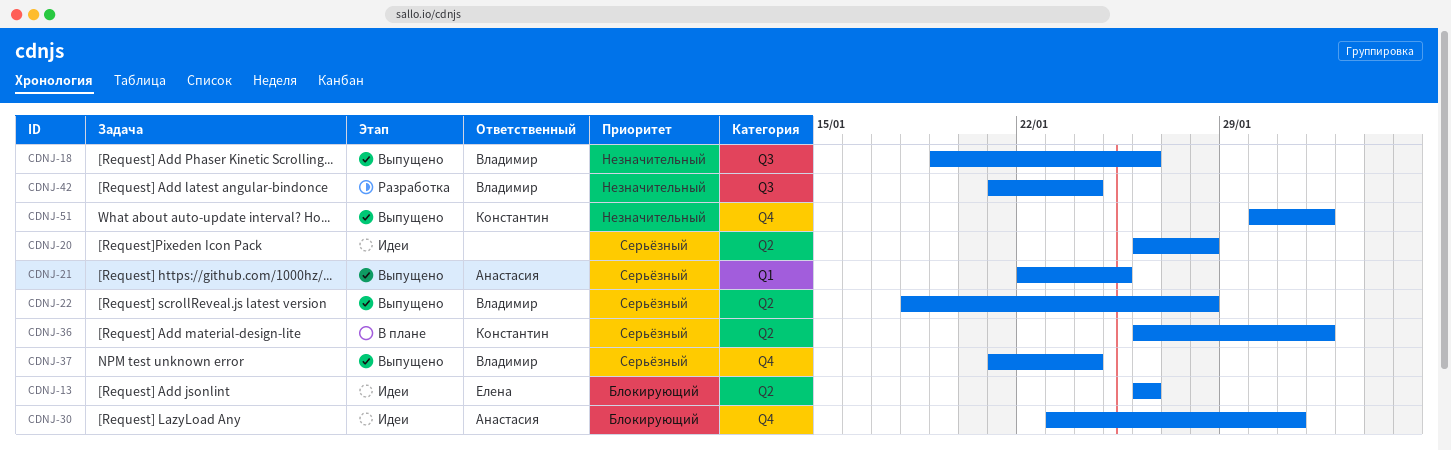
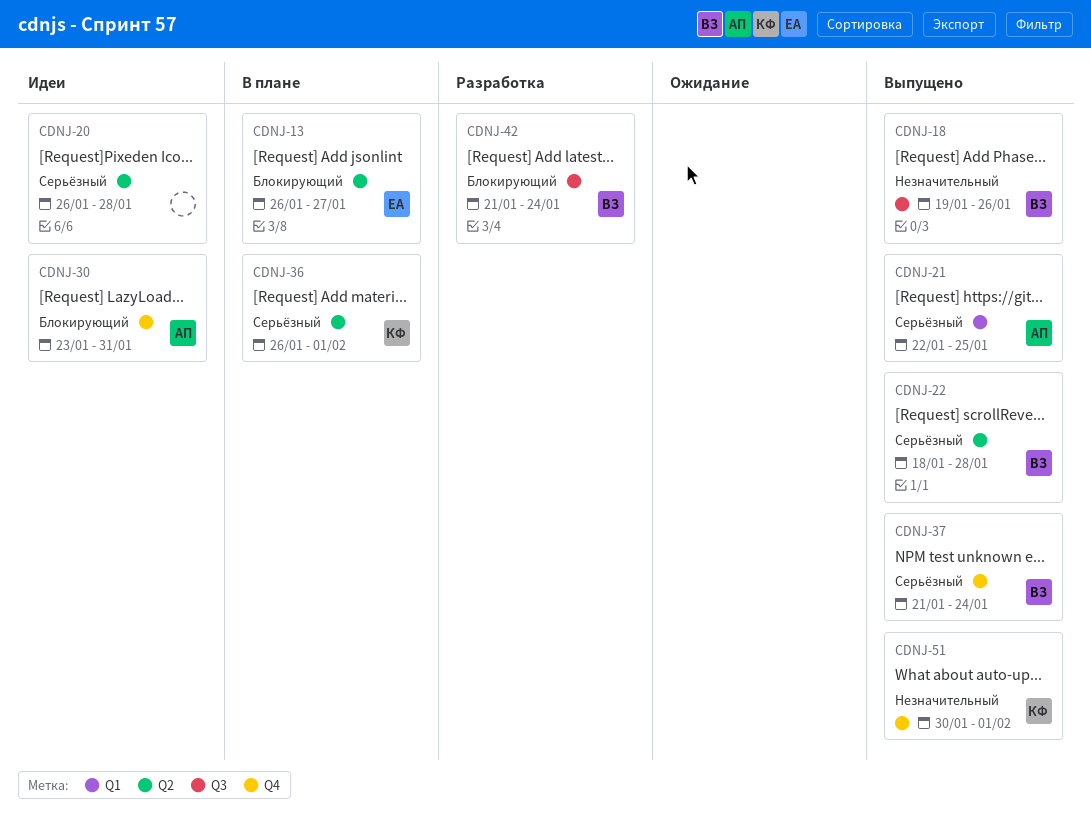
CDNJ-13, status: Идеи -> В плане
CDNJ-13, due: Jan 26 -> Jan 27
CDNJ-42, priority: Незначительный -> Блокирующий

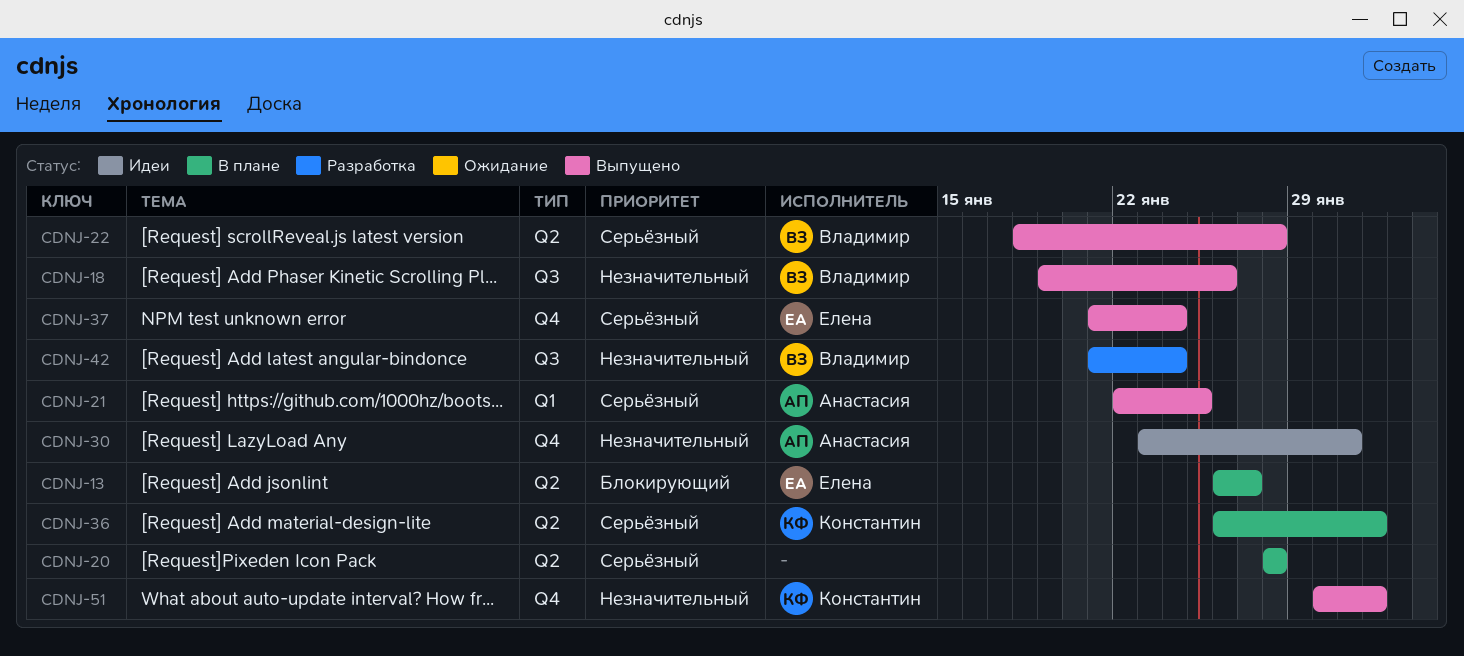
CDNJ-20, status: Идеи -> В плане
CDNJ-20, start: Jan 26 -> Jan 28
CDNJ-30, priority: Блокирующий -> Незначительный
CDNJ-37, owner: Владимир -> Елена
CDNJ-42, priority: Блокирующий -> Незначительный

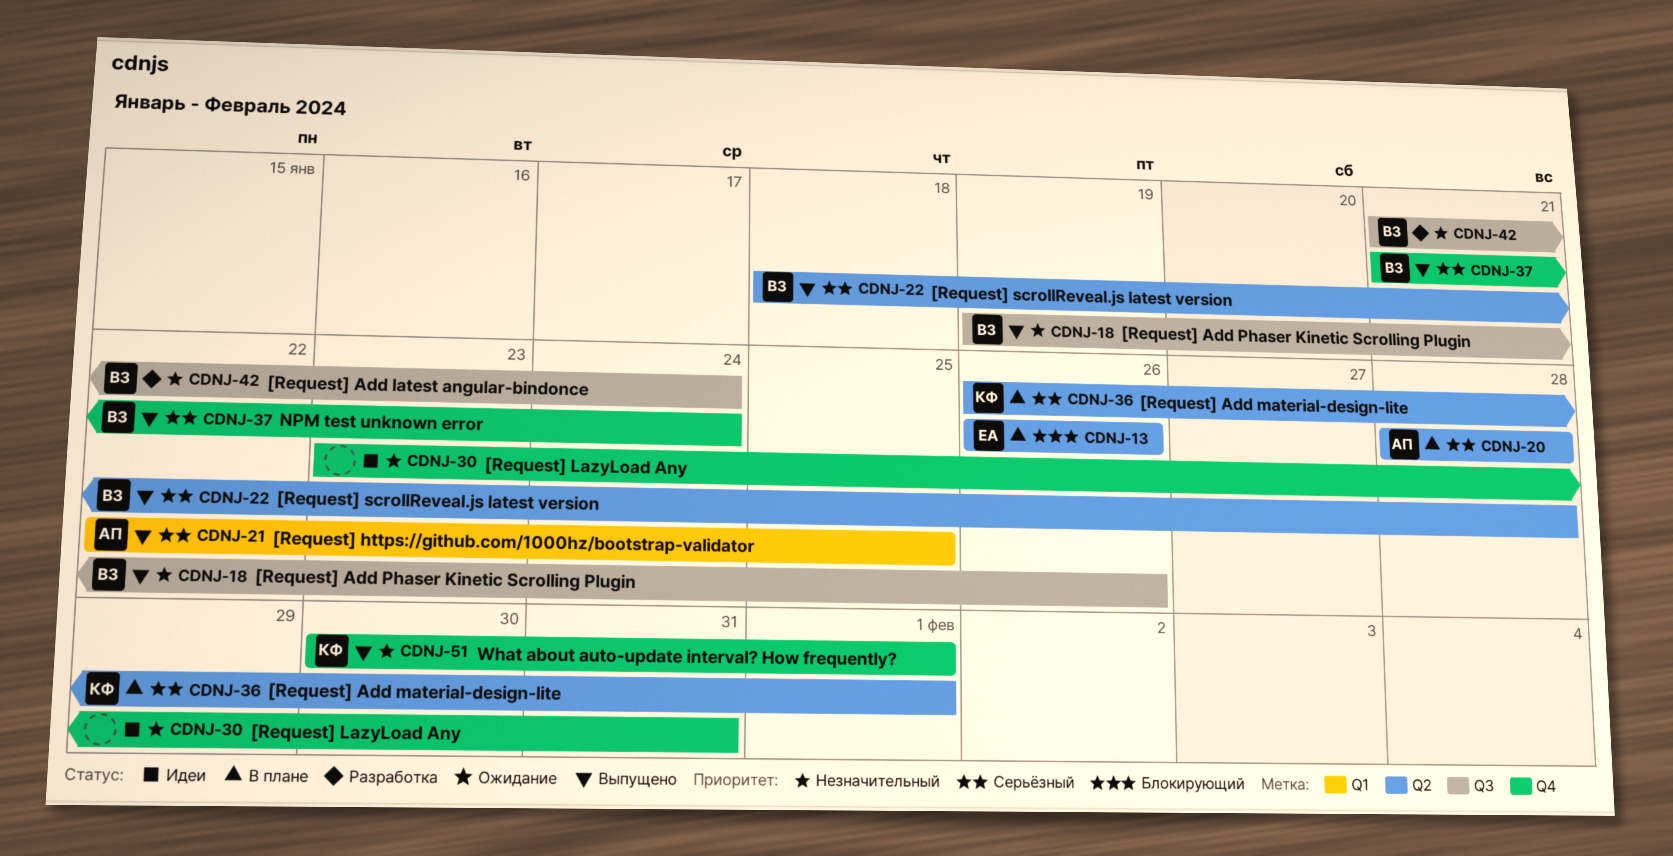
CDNJ-13, due: Jan 27 -> Jan 26
CDNJ-20, owner: none -> Анастасия
CDNJ-30, owner: Анастасия -> none
CDNJ-37, owner: Елена -> Владимир

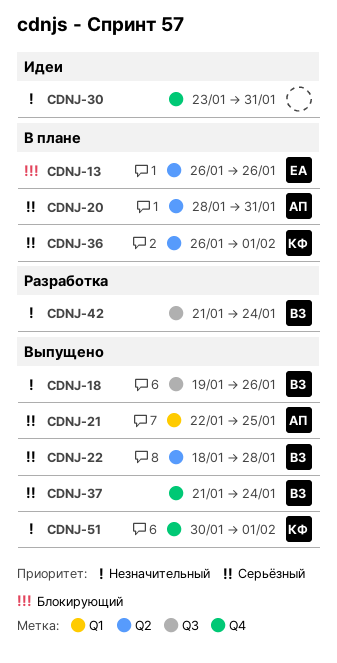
CDNJ-20, due: Jan 28 -> Jan 31

